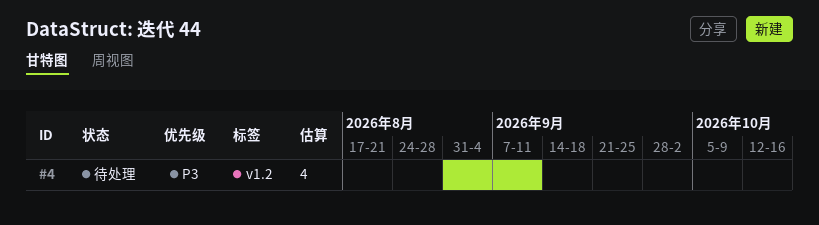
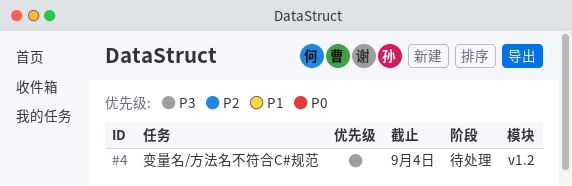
#4, due: Sep 11 -> Sep 4

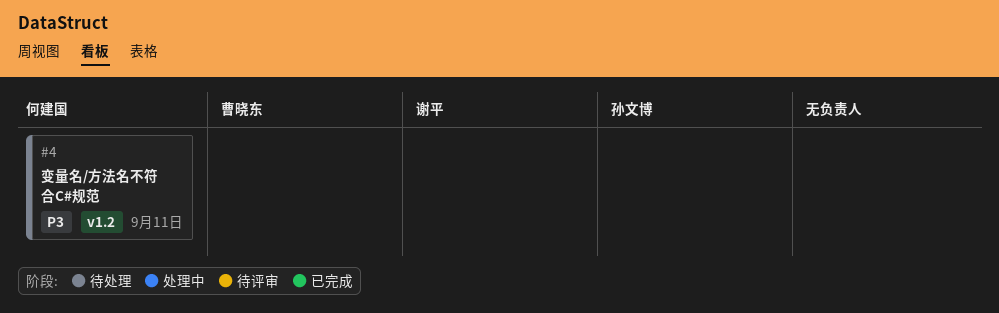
#4, due: Sep 4 -> Sep 11

